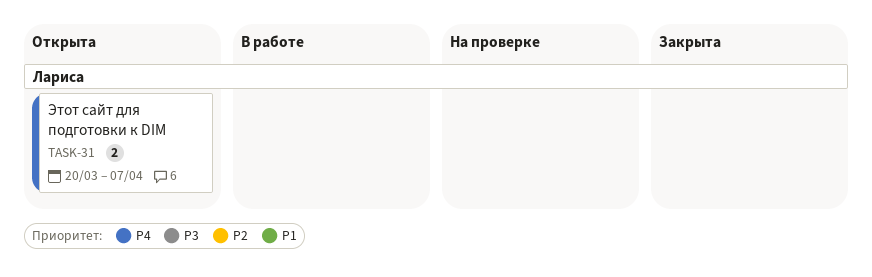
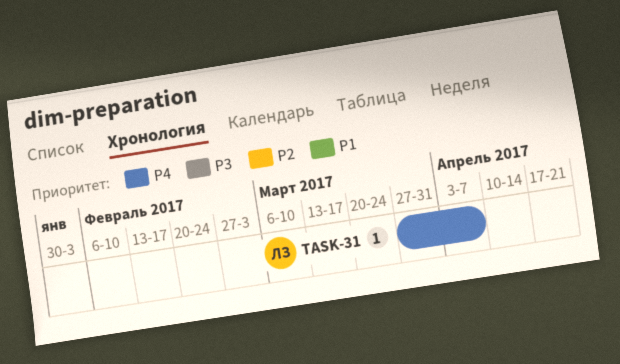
TASK-31, estimate: 2 -> 1
TASK-31, start: Mar 20 -> Mar 27

